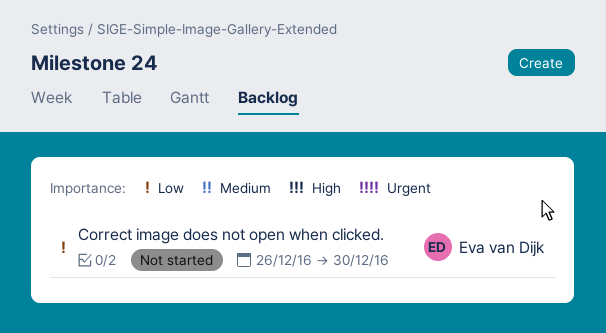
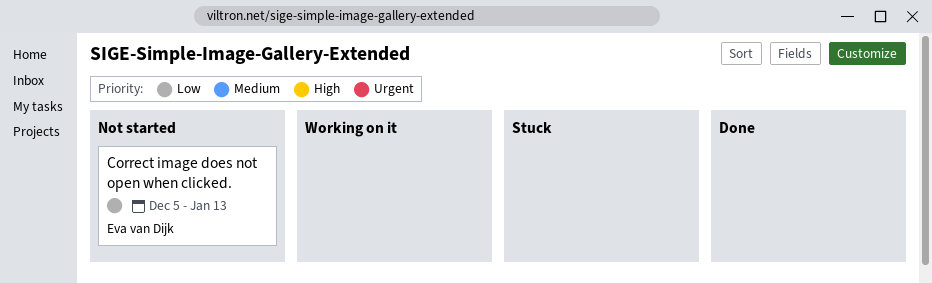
Correct image does not open when clicked., start: Dec 26 -> Dec 5
Correct image does not open when clicked., due: Dec 30 -> Jan 13

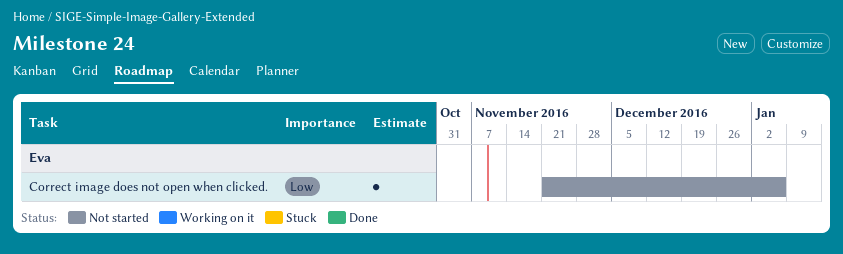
Correct image does not open when clicked., start: Dec 5 -> Nov 21
Correct image does not open when clicked., due: Jan 13 -> Jan 6

